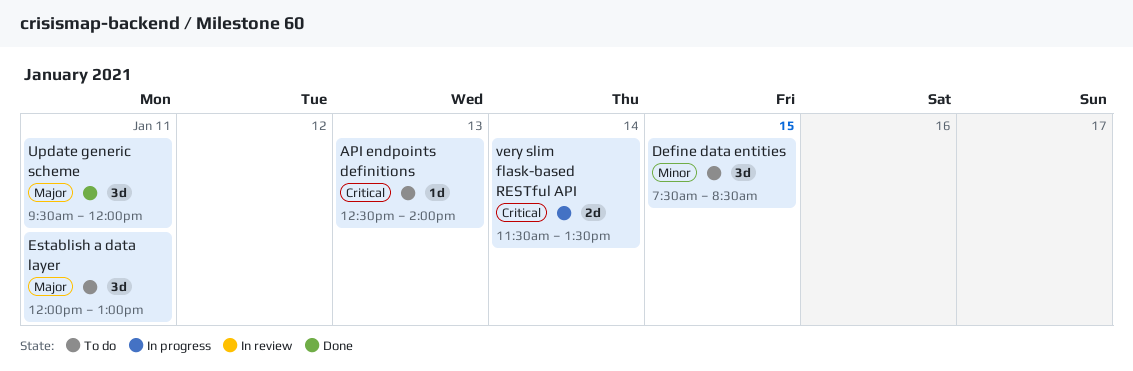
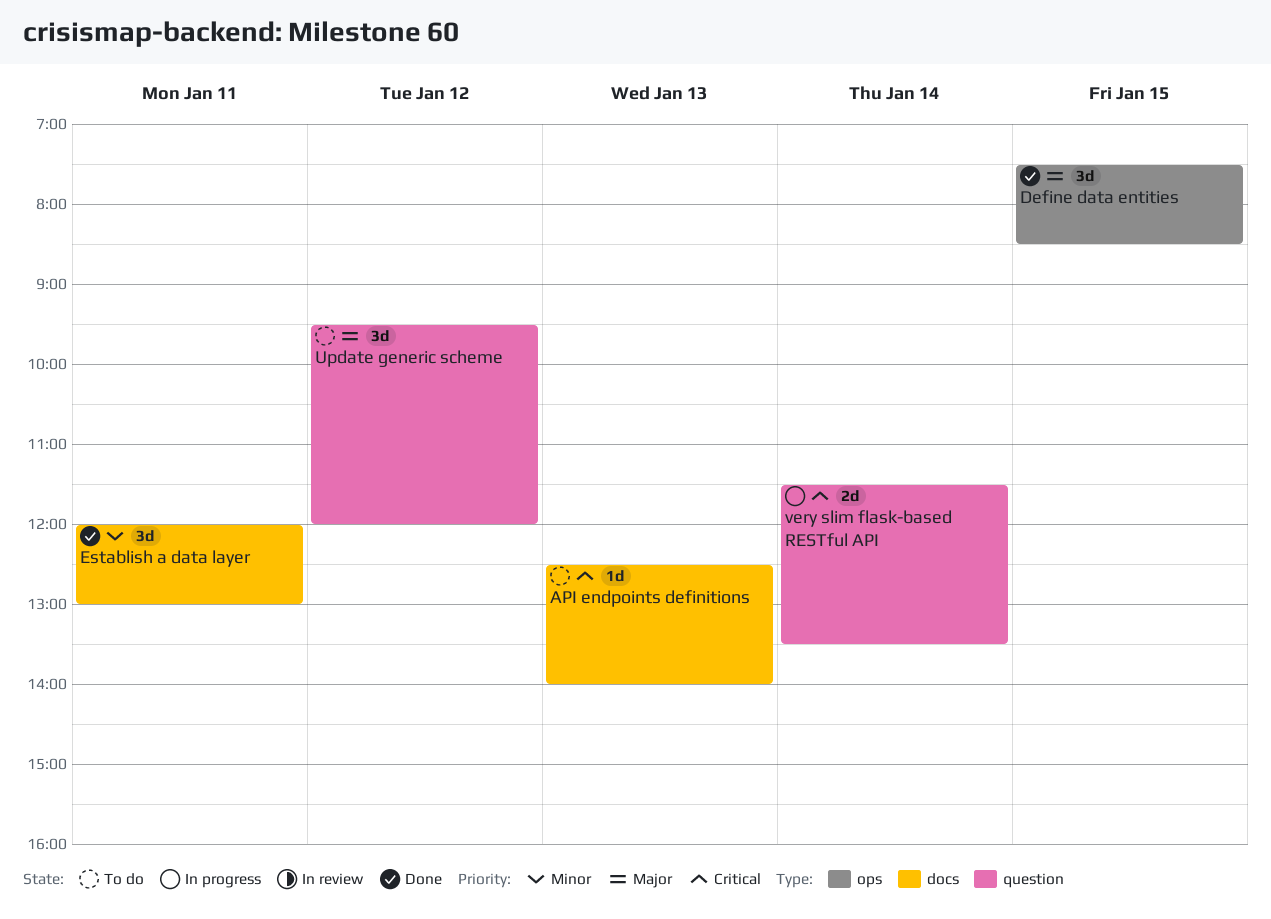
Define data entities, status: To do -> Done
Define data entities, priority: Minor -> Major
Establish a data layer, status: To do -> Done
Establish a data layer, priority: Major -> Minor
Update generic scheme, status: Done -> To do
Update generic scheme, day: Jan 11 -> Jan 12

